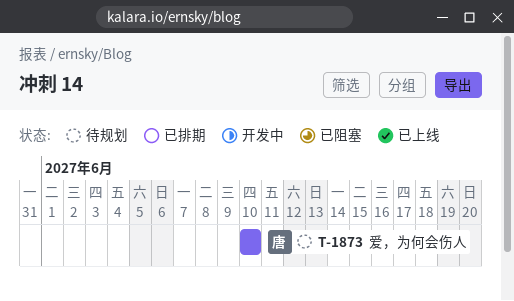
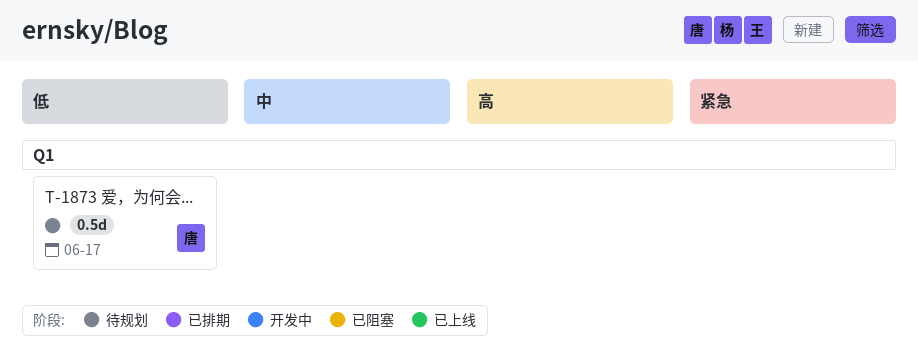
T-1873, due: Jun 10 -> Jun 17

